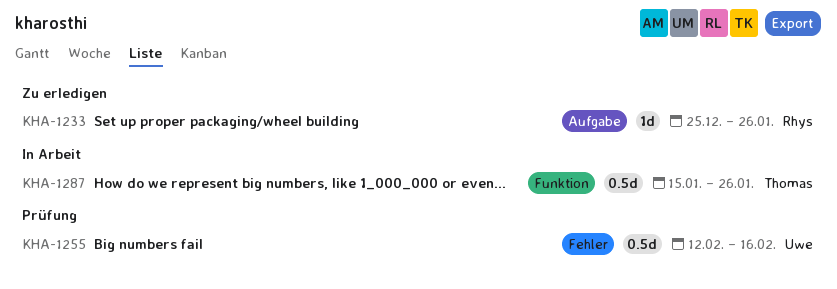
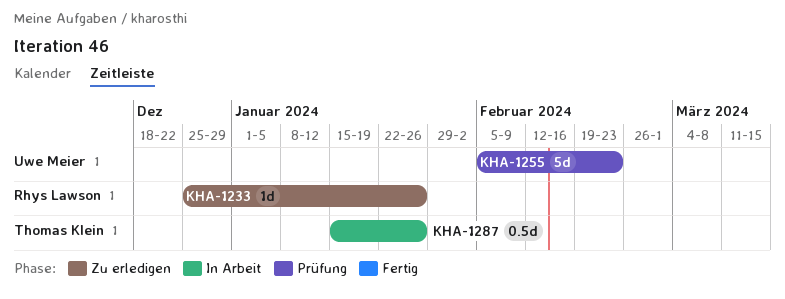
KHA-1255, estimate: 0.5d -> 5d
KHA-1255, start: Feb 12 -> Feb 5
KHA-1255, due: Feb 16 -> Feb 23

